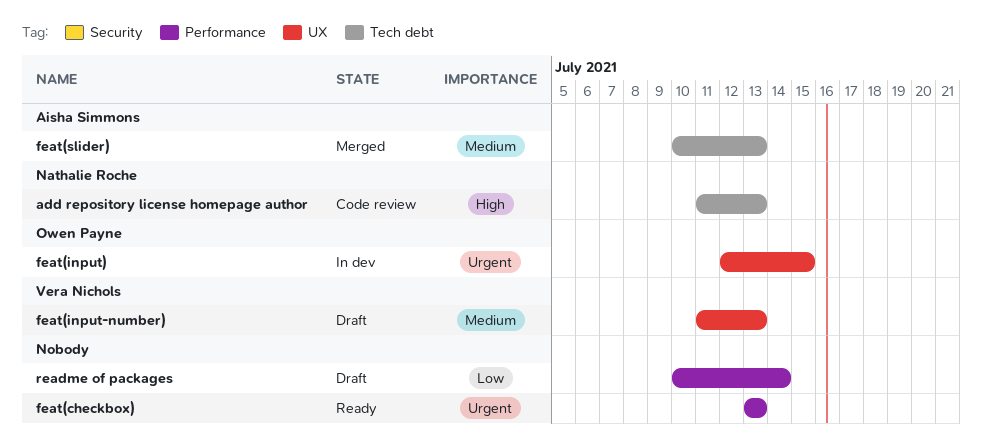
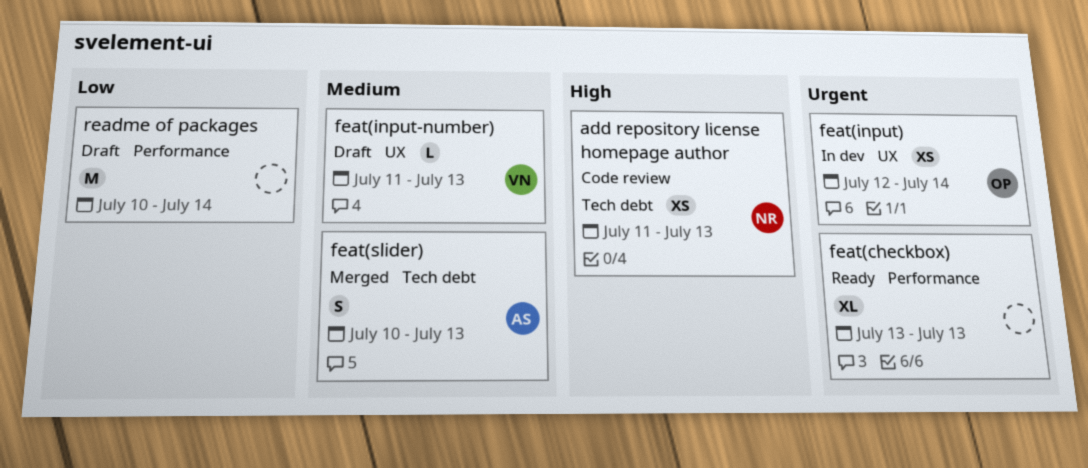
feat(input), due: Jul 15 -> Jul 14

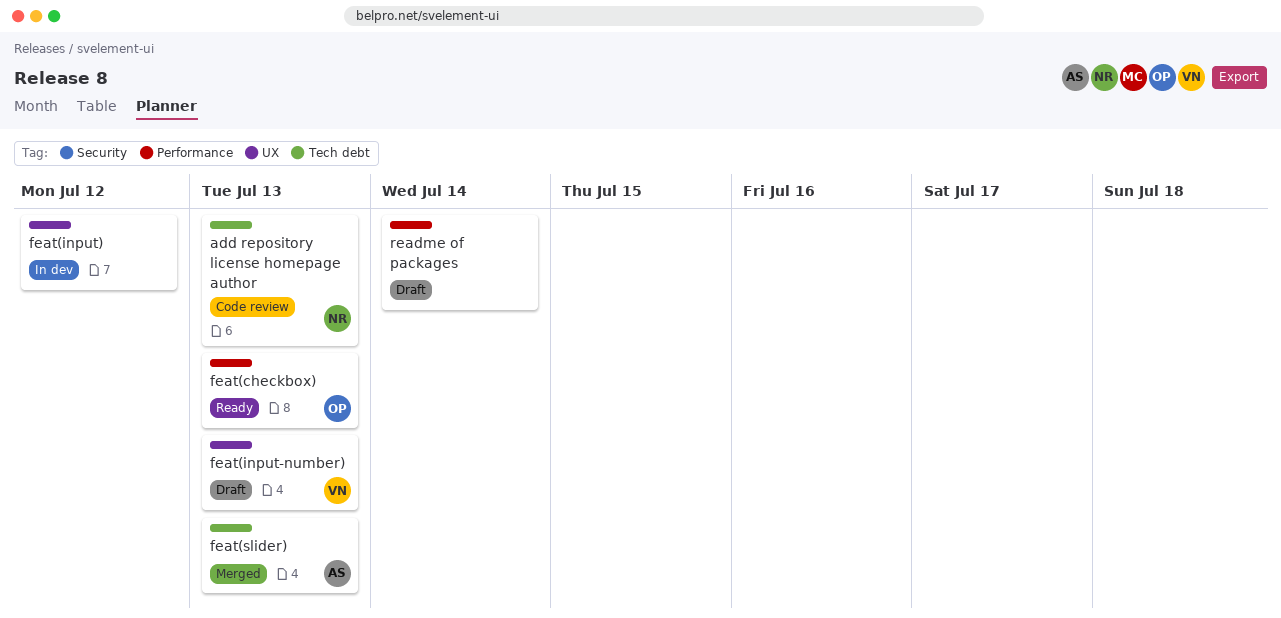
feat(checkbox), owner: none -> OP
feat(input), owner: OP -> none
feat(input), due: Jul 14 -> Jul 12

